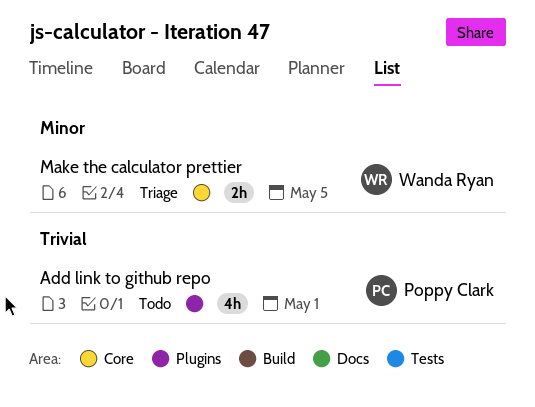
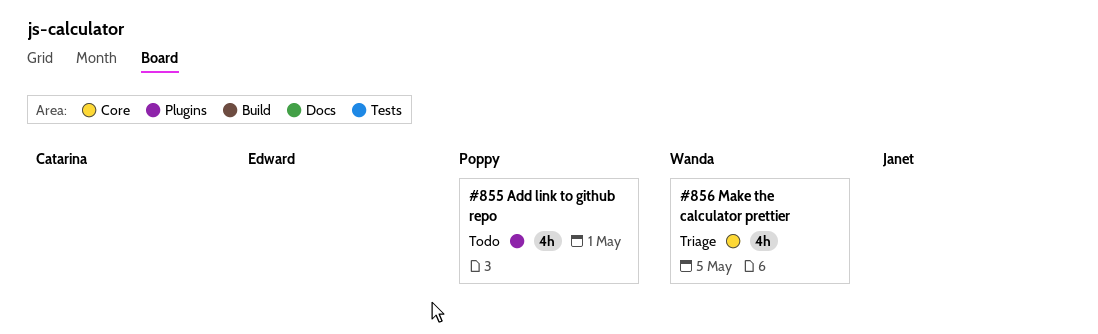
Make the calculator prettier, estimate: 2h -> 4h

